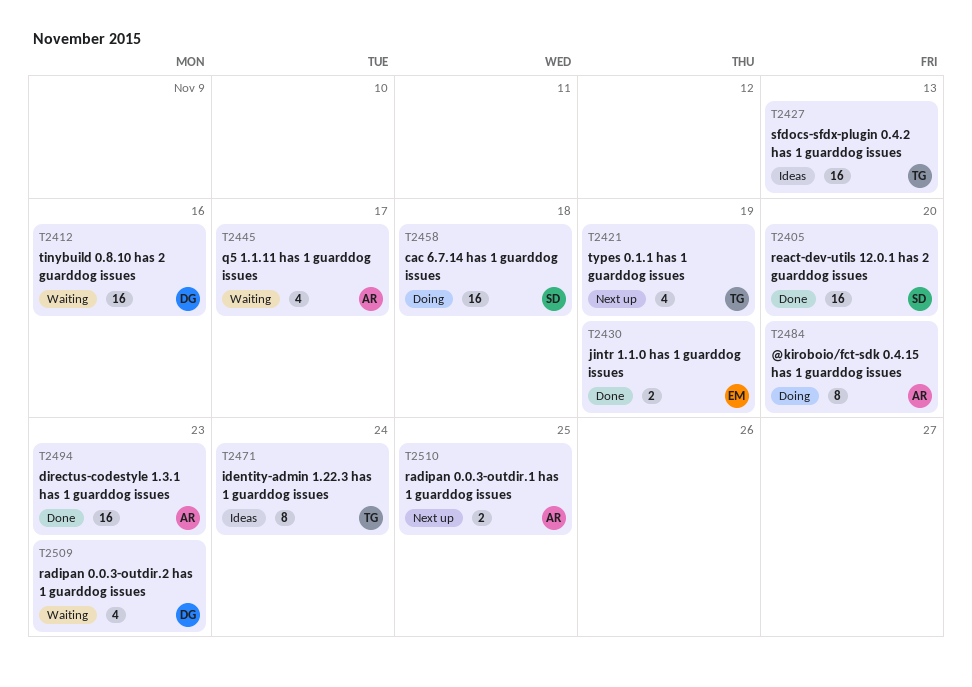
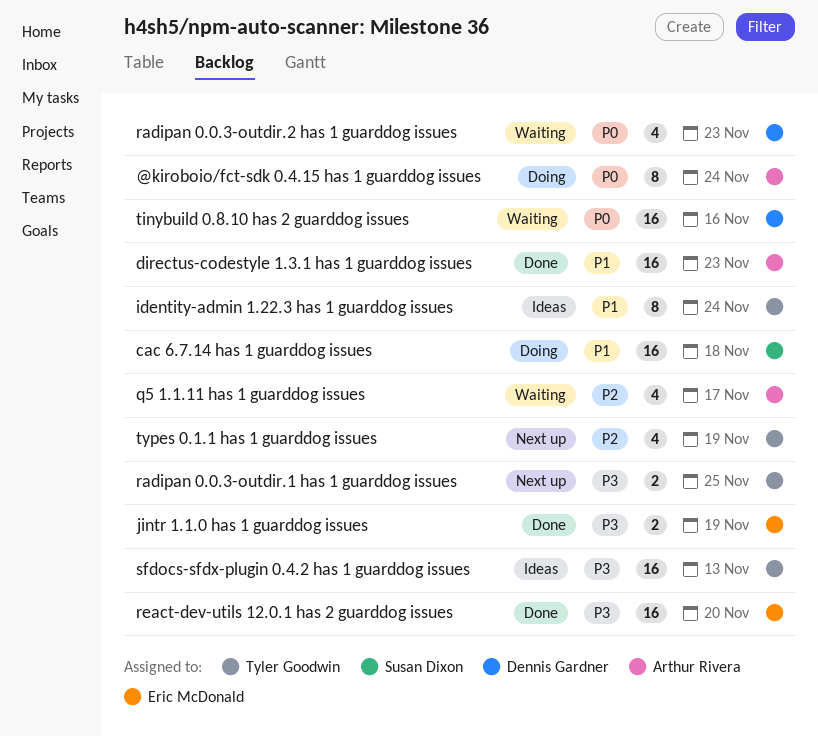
@kiroboio/fct-sdk 0.4.15 has 1 guarddog issues, due: Nov 20 -> Nov 24
radipan 0.0.3-outdir.1 has 1 guarddog issues, owner: Arthur Rivera -> Tyler Goodwin
react-dev-utils 12.0.1 has 2 guarddog issues, owner: Susan Dixon -> Eric McDonald

